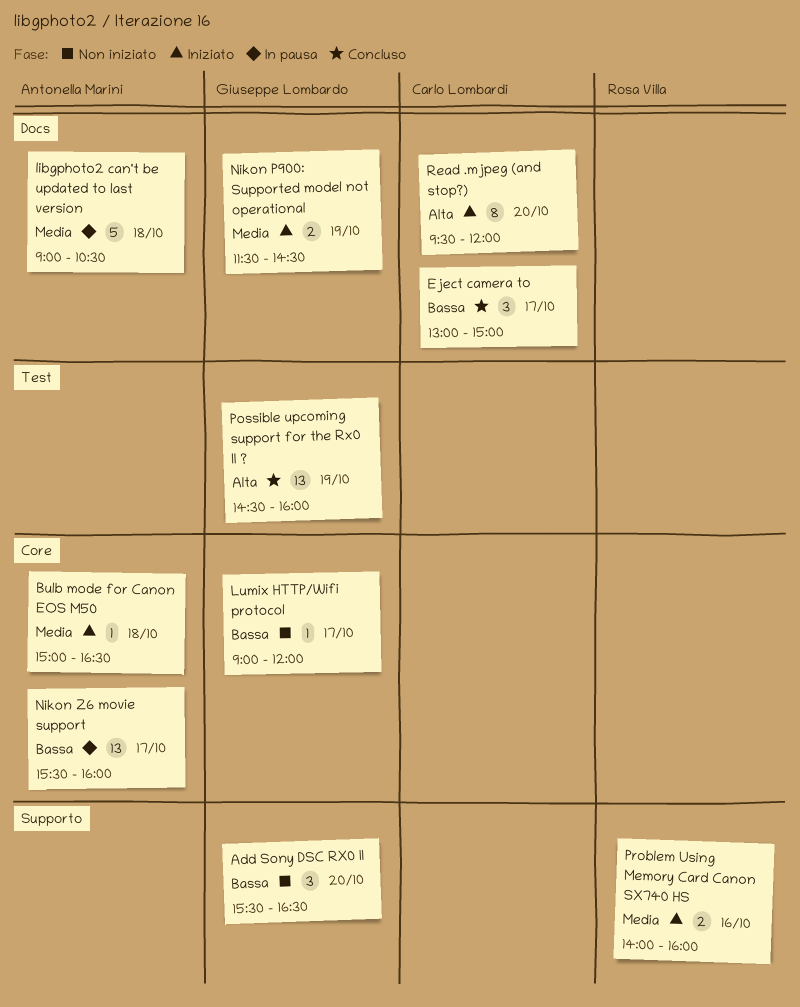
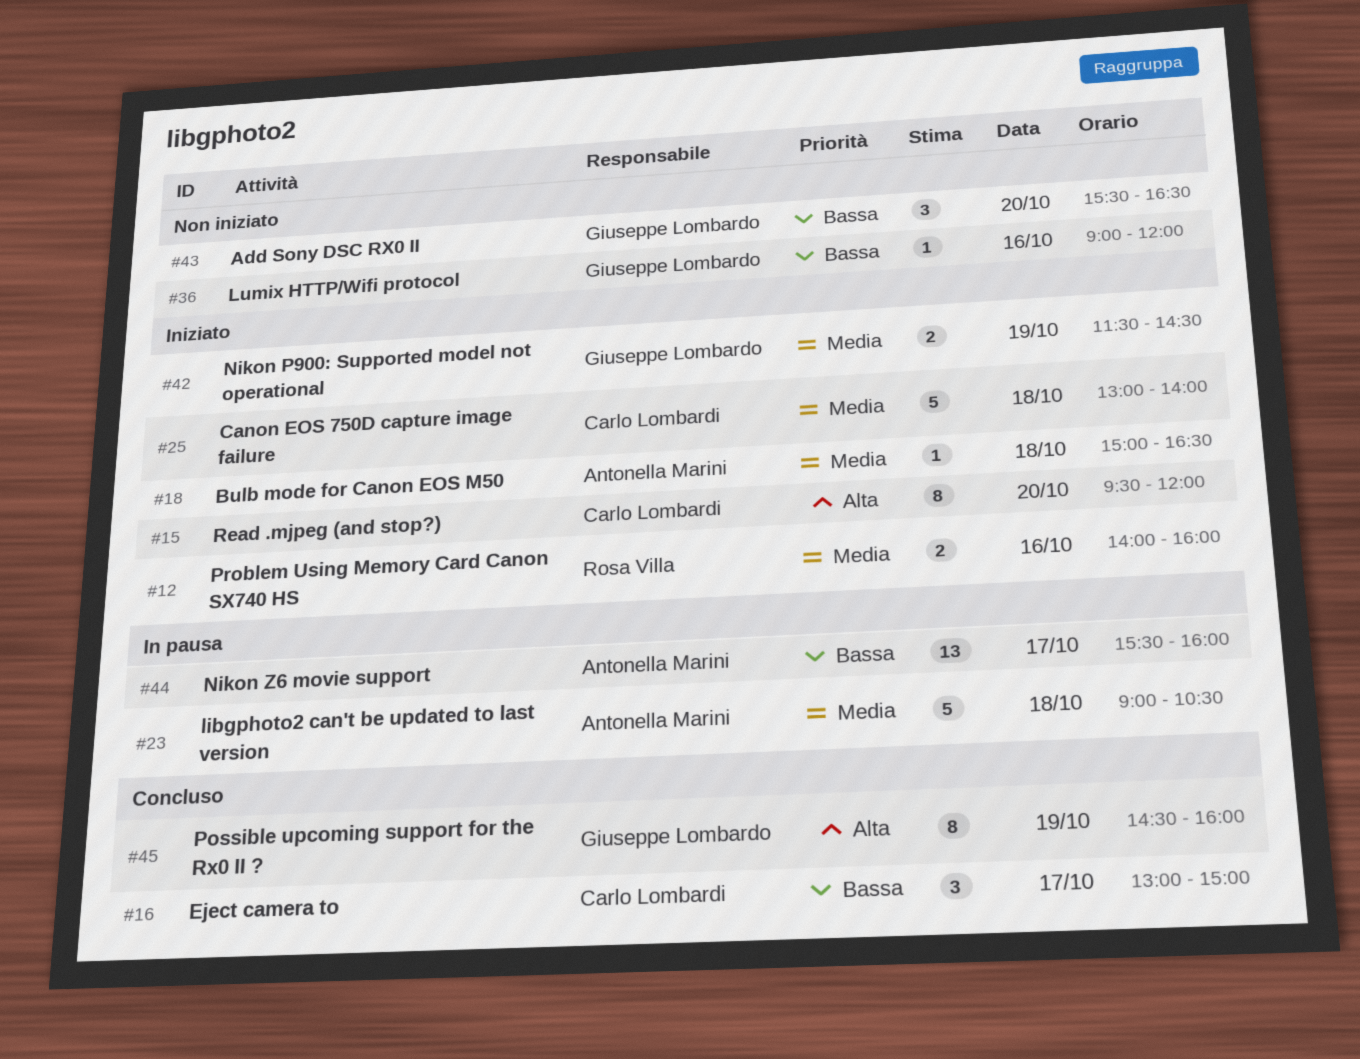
Canon EOS 750D capture image failure: none -> present
Lumix HTTP/Wifi protocol, day: Oct 17 -> Oct 16
Possible upcoming support for the Rx0 II ?, estimate: 13 -> 8

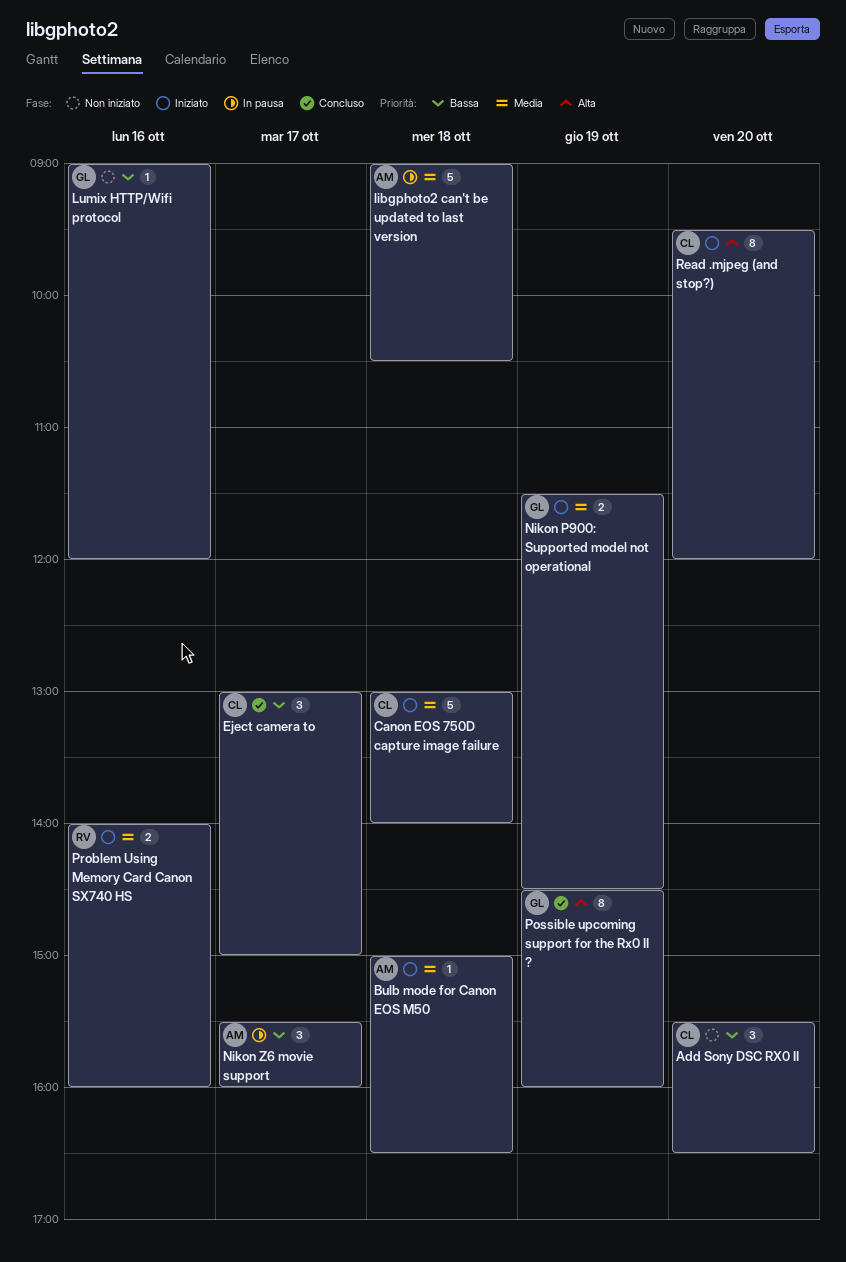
Add Sony DSC RX0 II, owner: Giuseppe Lombardo -> Carlo Lombardi
Nikon Z6 movie support, estimate: 13 -> 3

